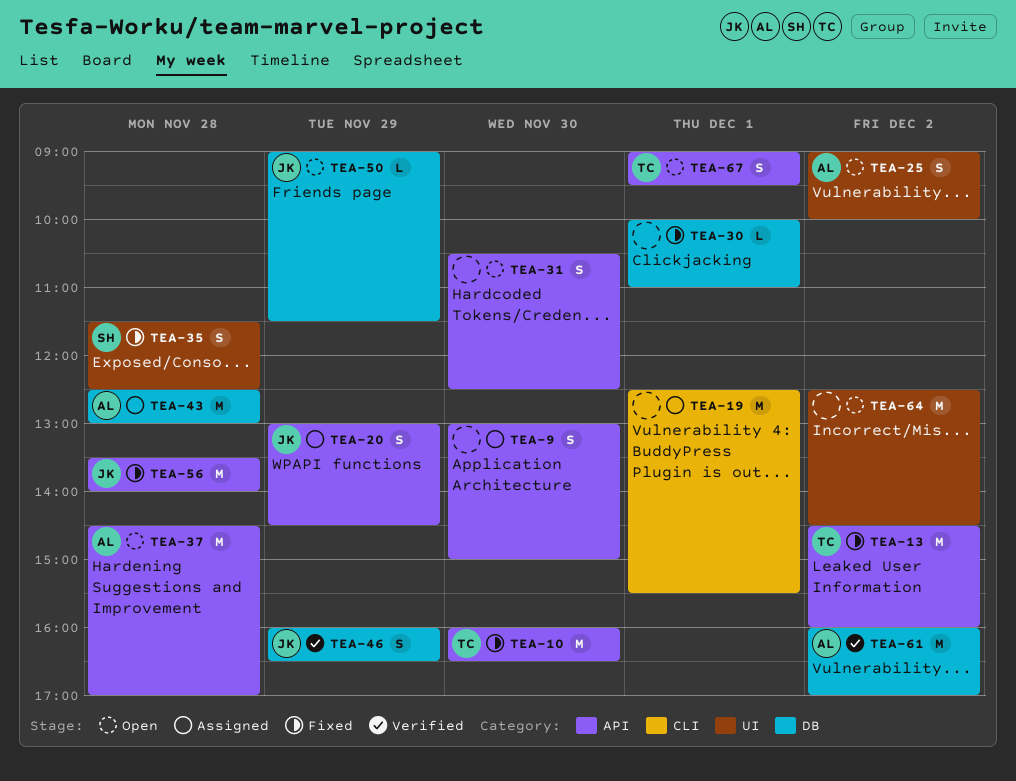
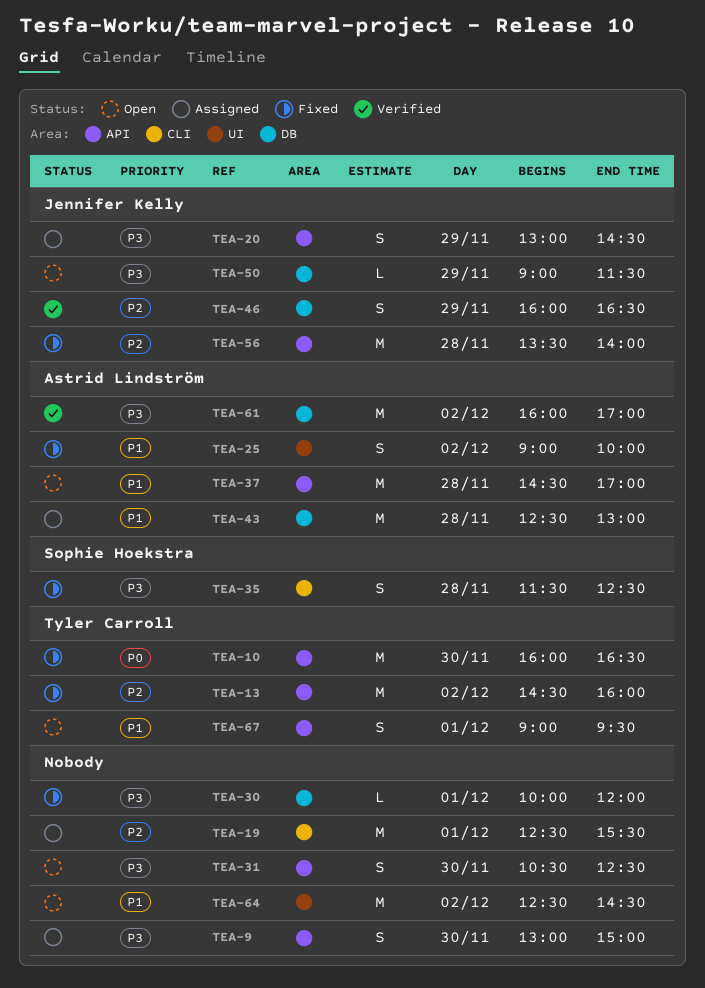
TEA-25, status: Open -> Fixed
TEA-30, ends: 11:00 -> 12:00
TEA-35, label: UI -> CLI

